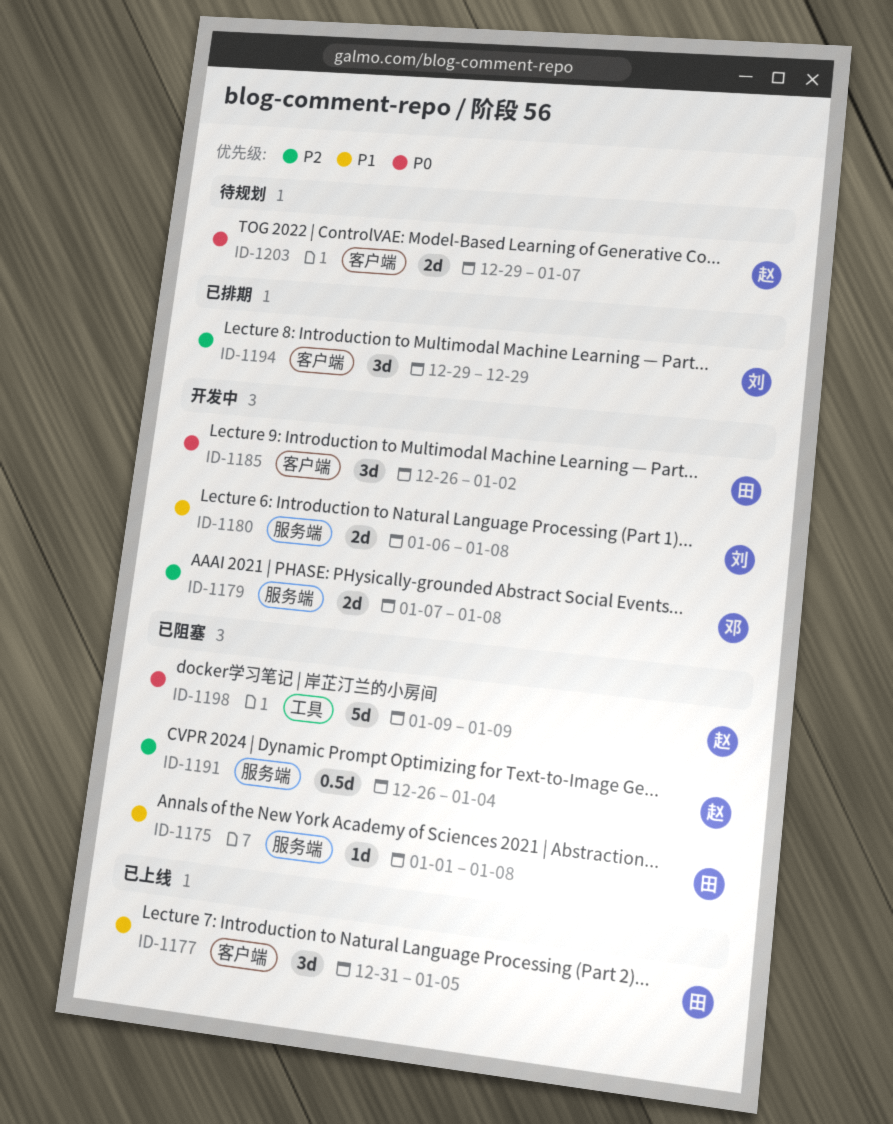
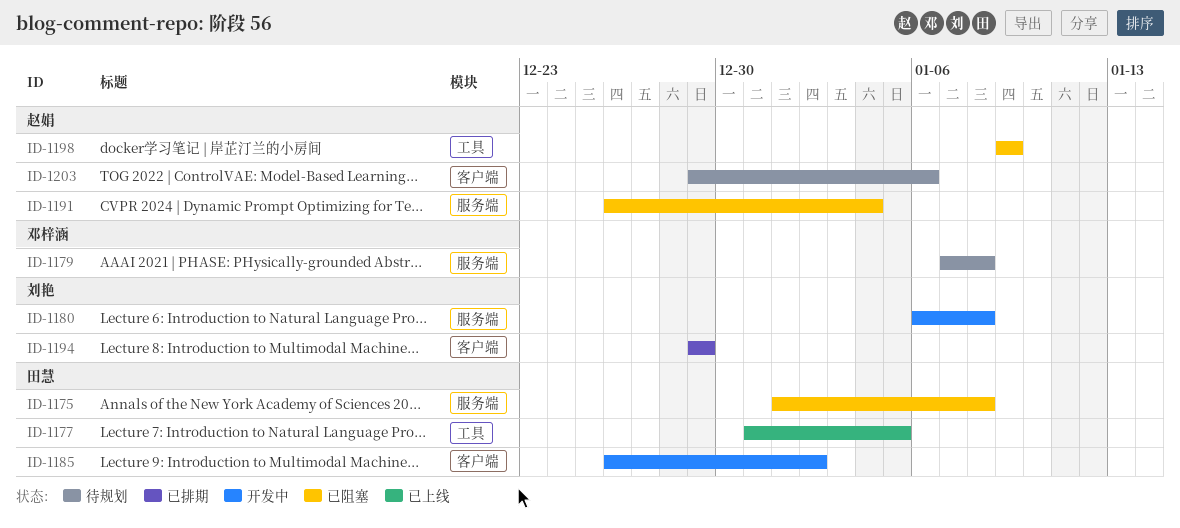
ID-1177, label: 客户端 -> 工具
ID-1179, status: 开发中 -> 待规划
ID-1203, due: Jan 7 -> Jan 6

